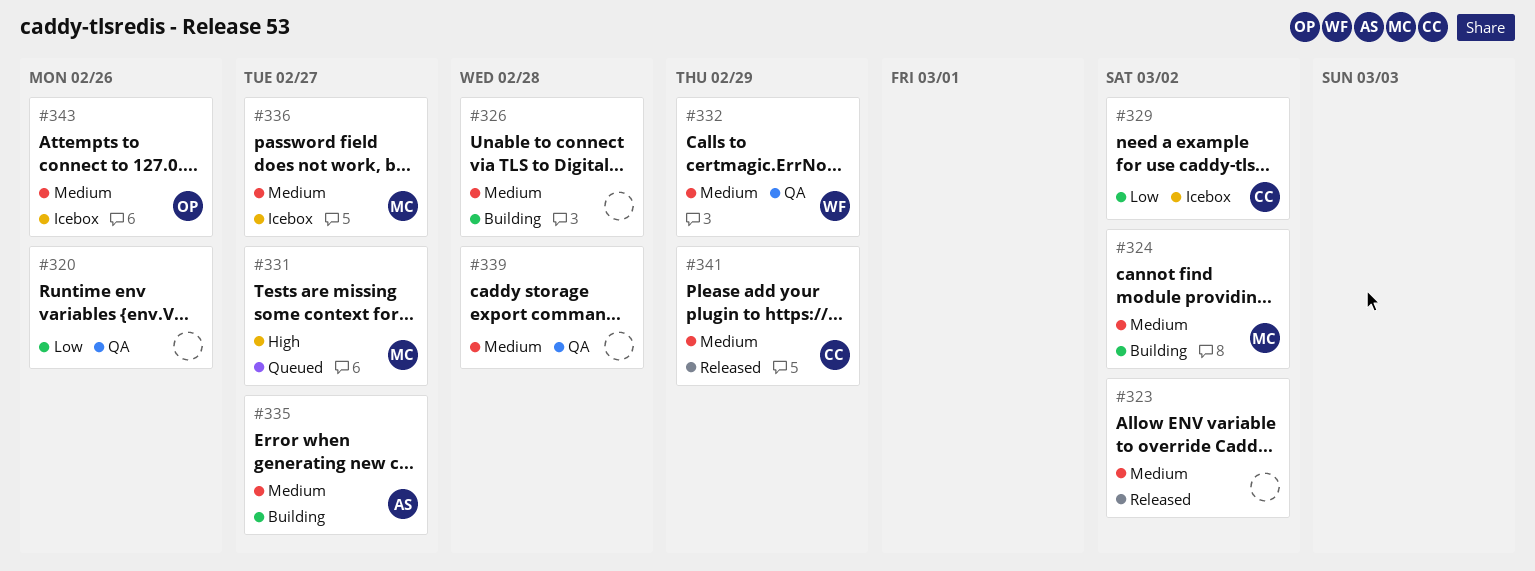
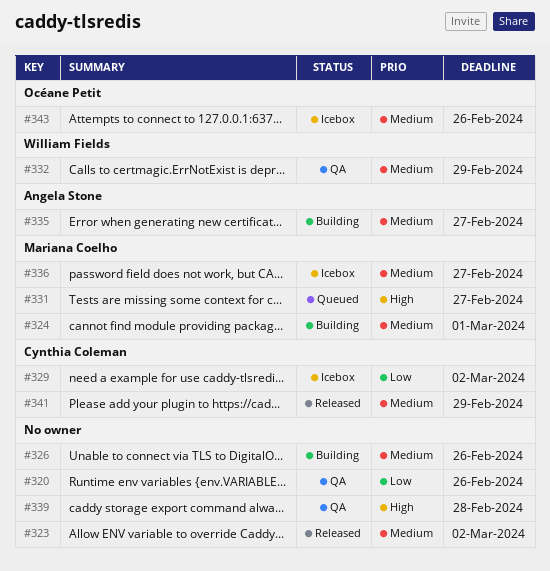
#324, due: Mar 2 -> Mar 1
#326, due: Feb 28 -> Feb 26
#339, priority: Medium -> High

